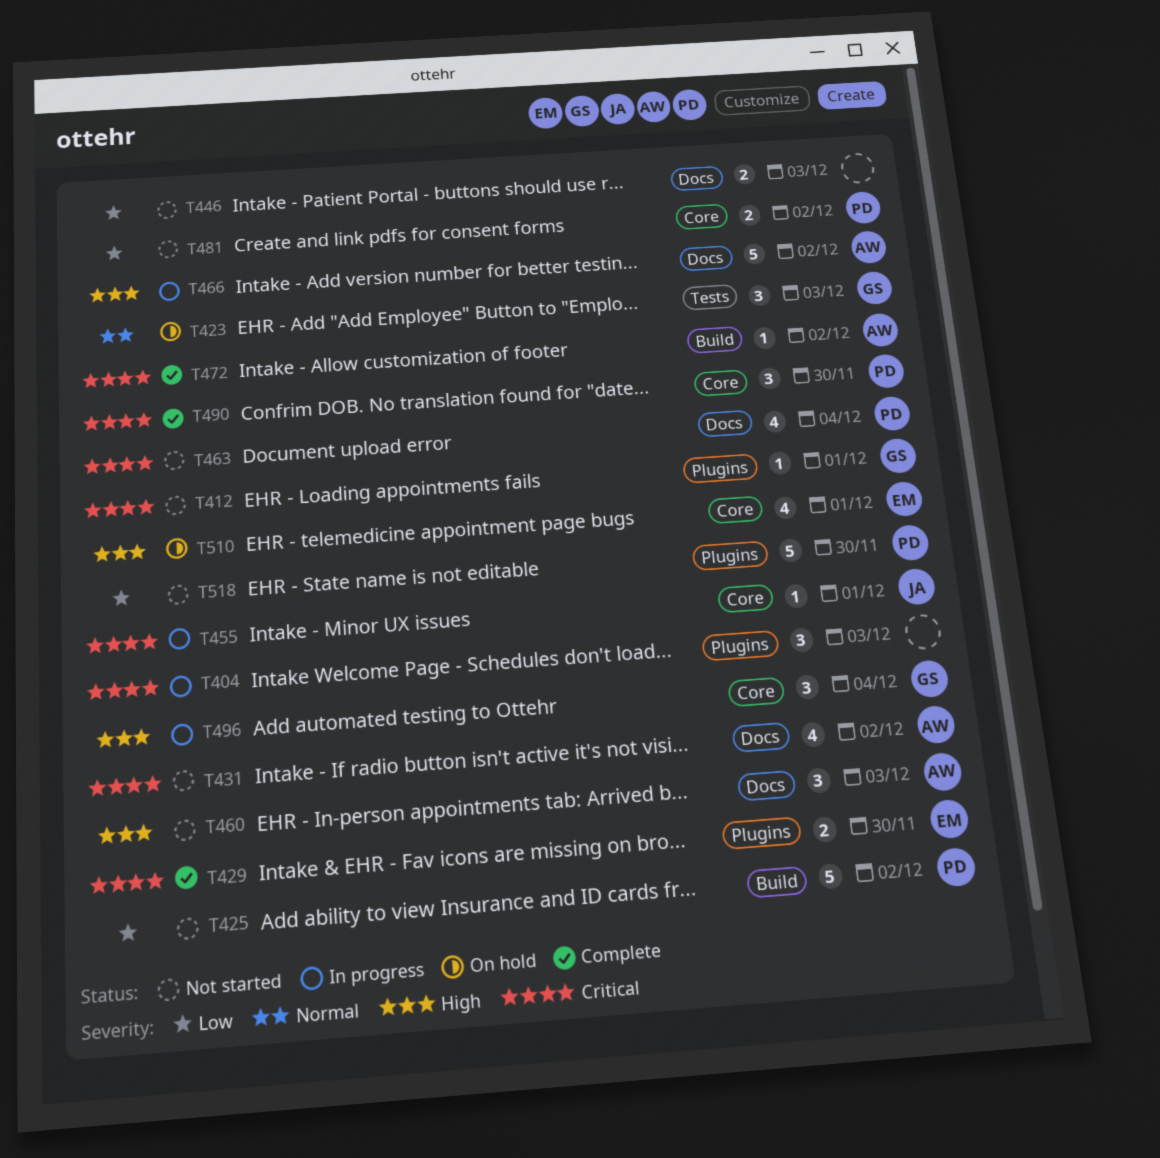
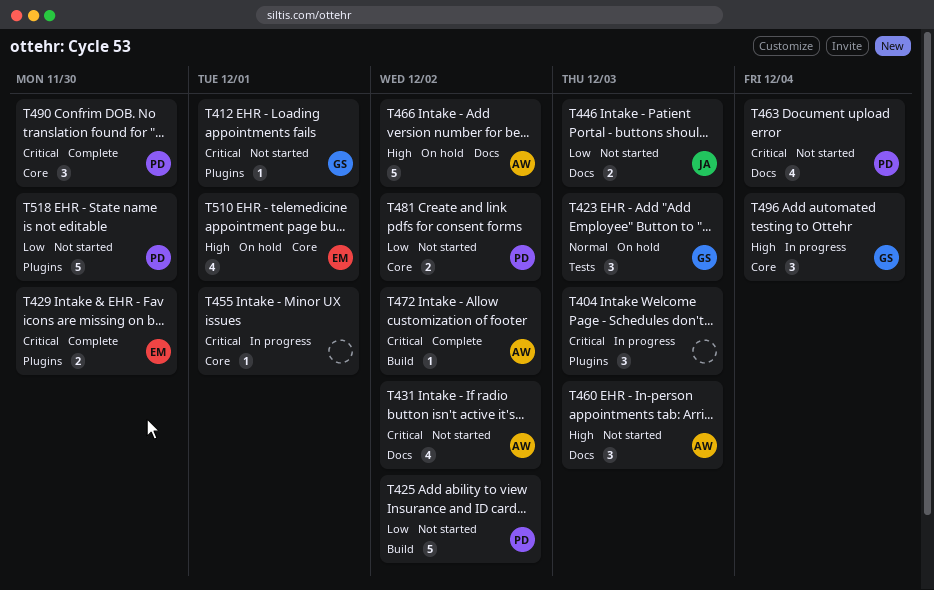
T446, owner: none -> JA
T455, owner: JA -> none
T466, status: In progress -> On hold

